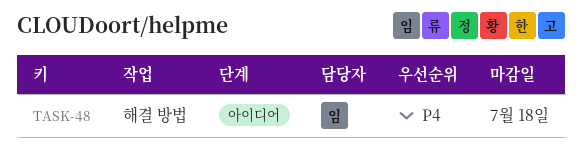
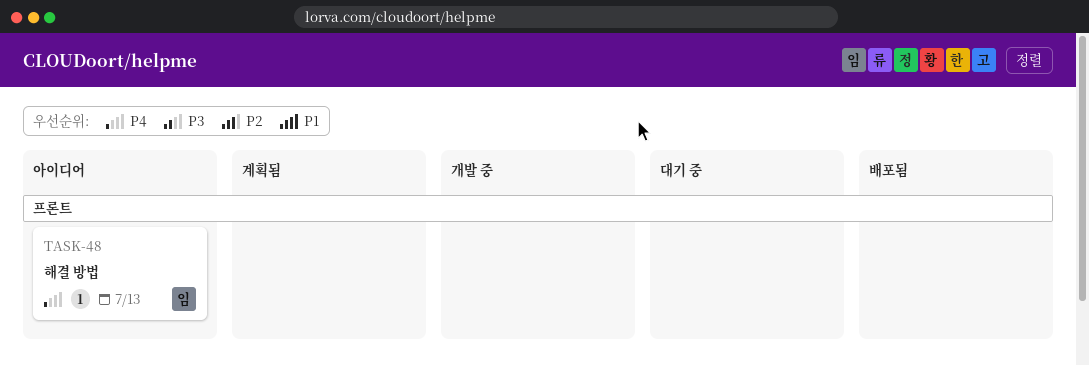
TASK-48, due: Jul 18 -> Jul 13

